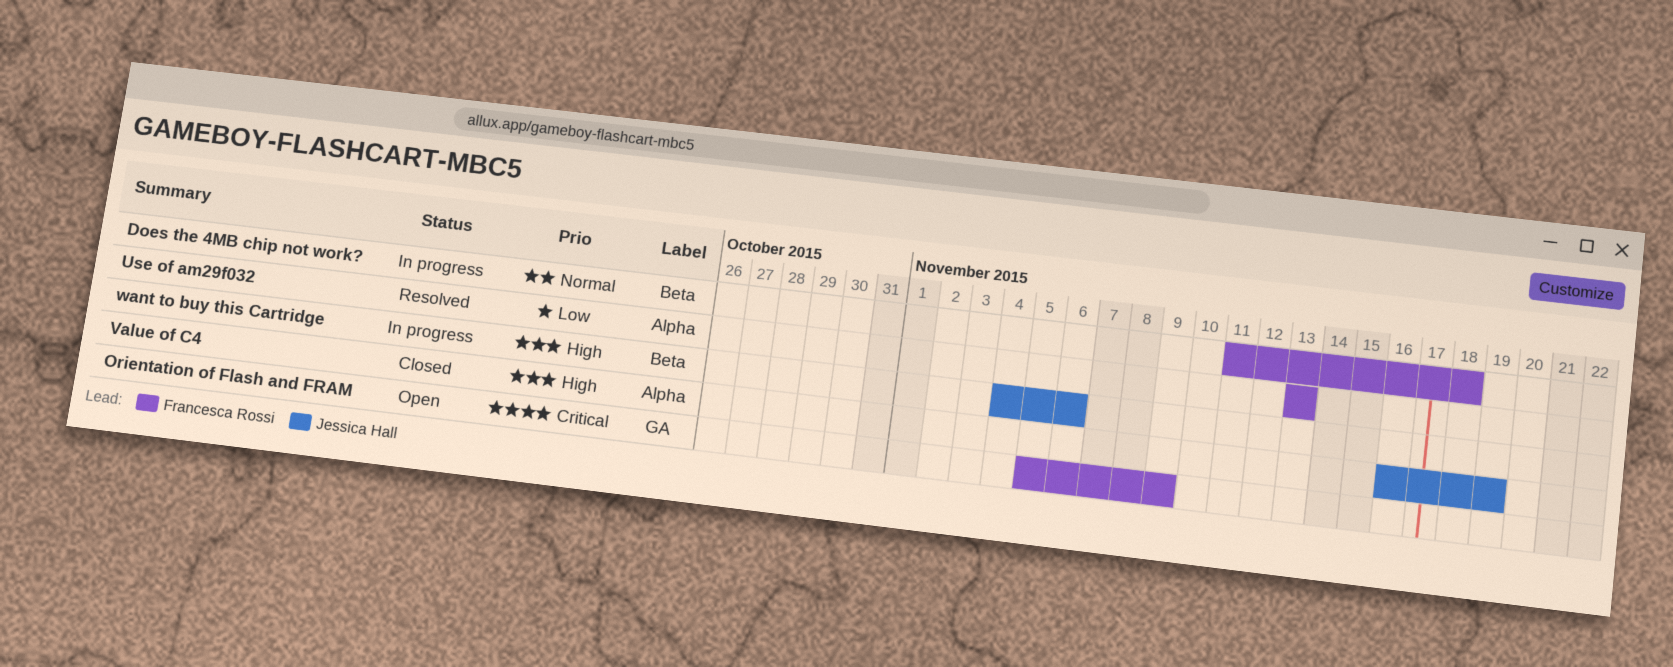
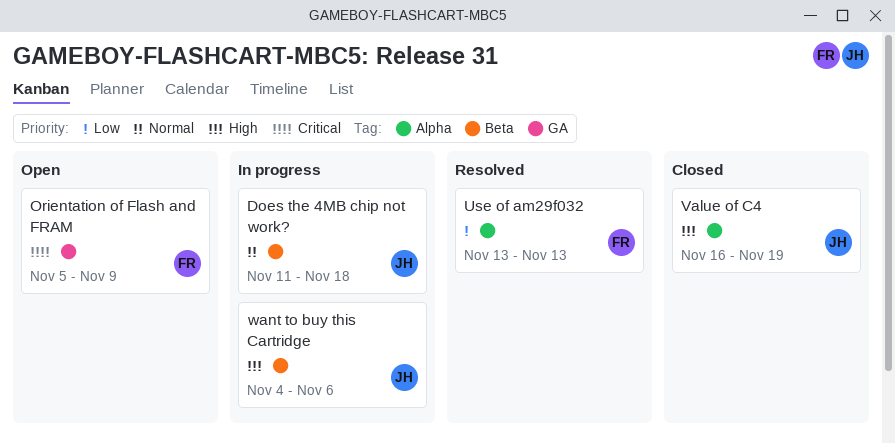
Does the 4MB chip not work?, owner: Francesca Rossi -> Jessica Hall

